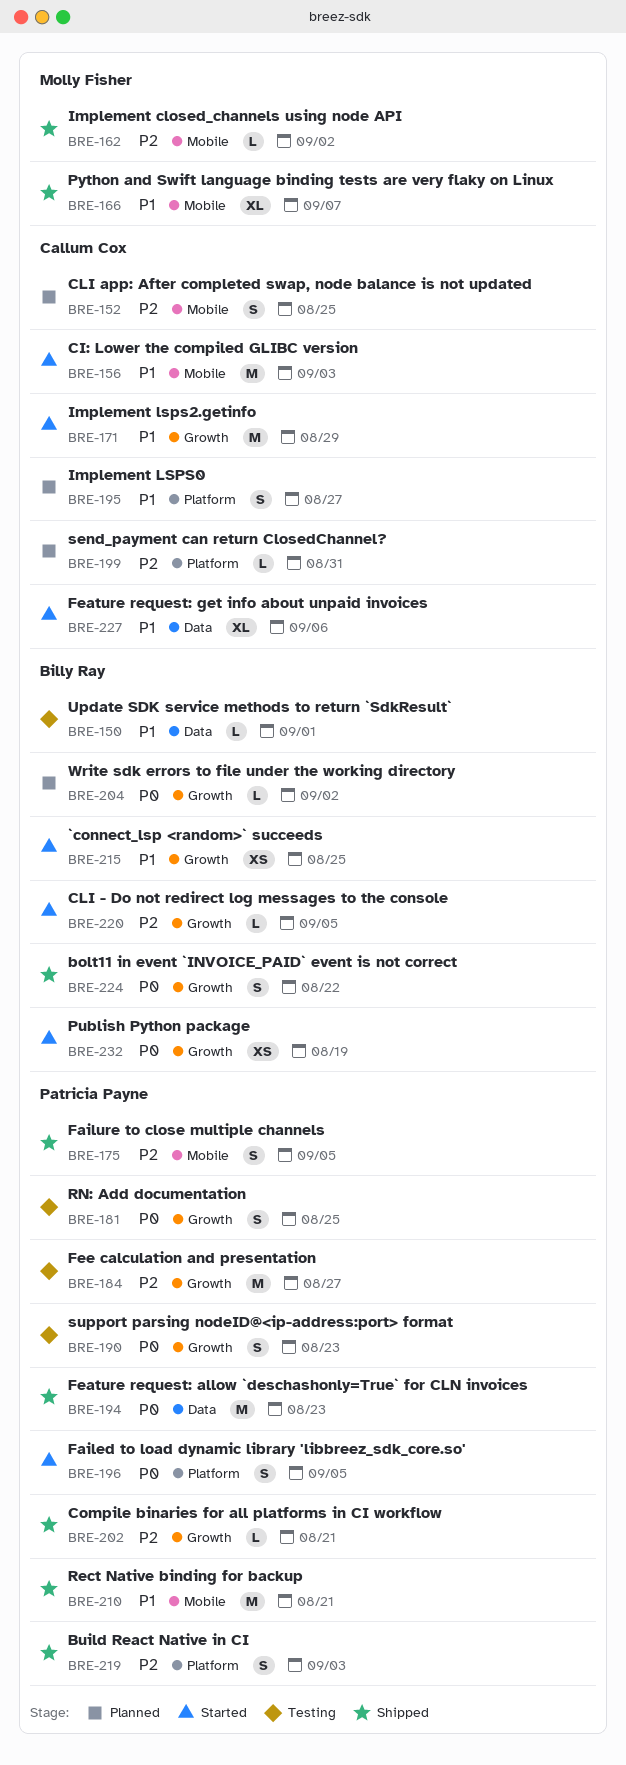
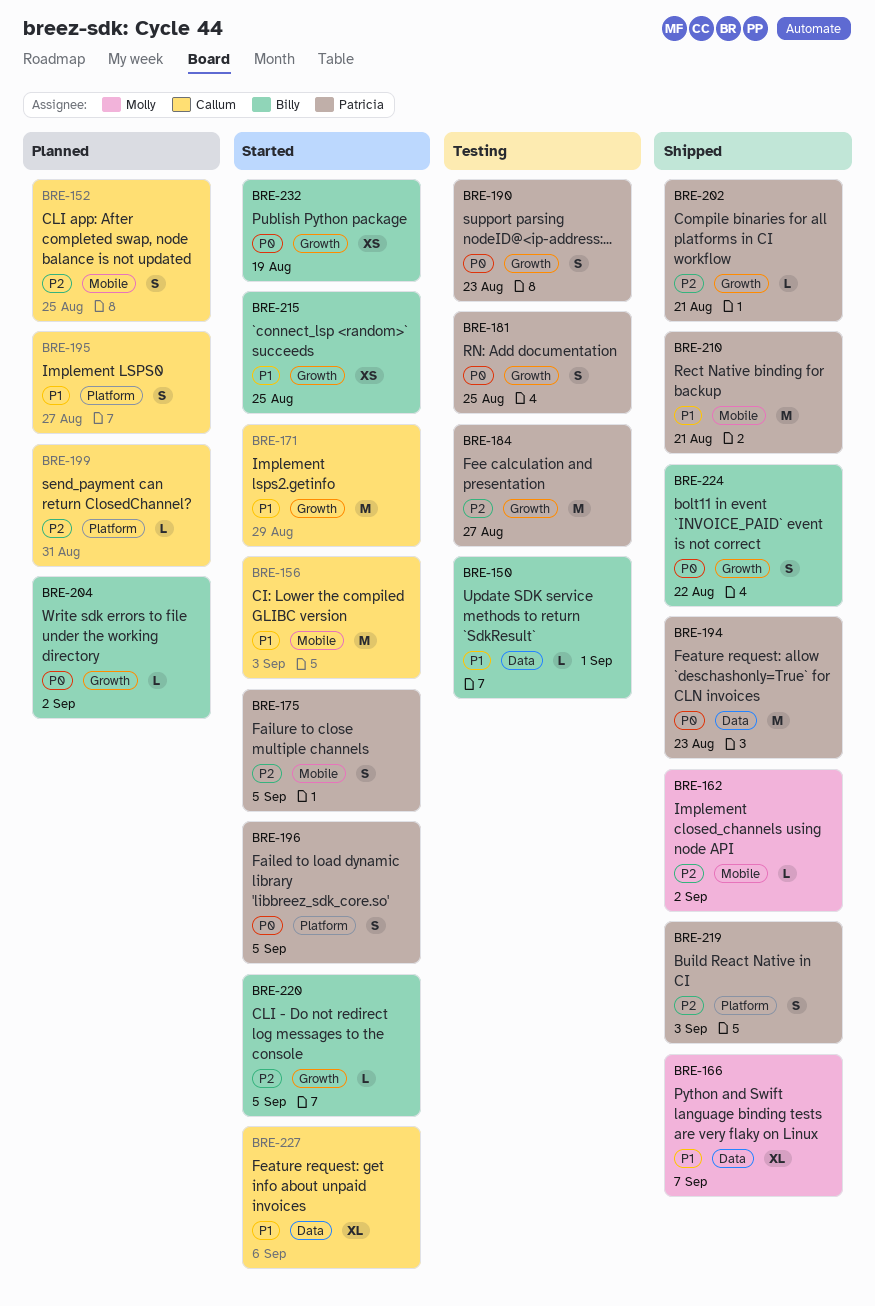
BRE-166, label: Mobile -> Data
BRE-175, status: Shipped -> Started

